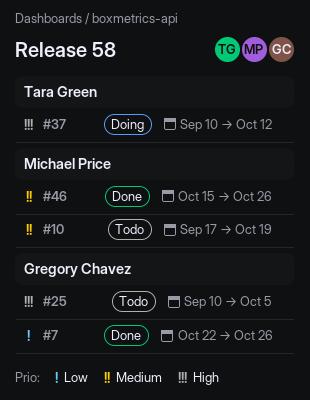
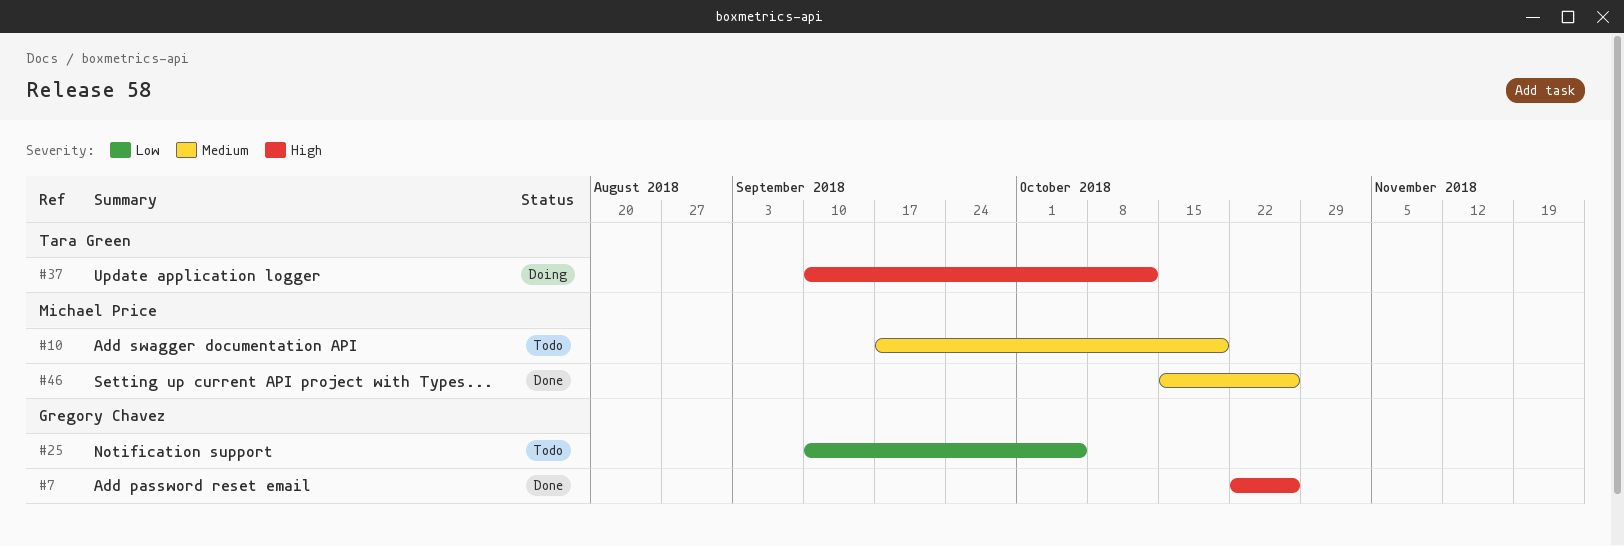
#7, priority: Low -> High
#25, priority: High -> Low

